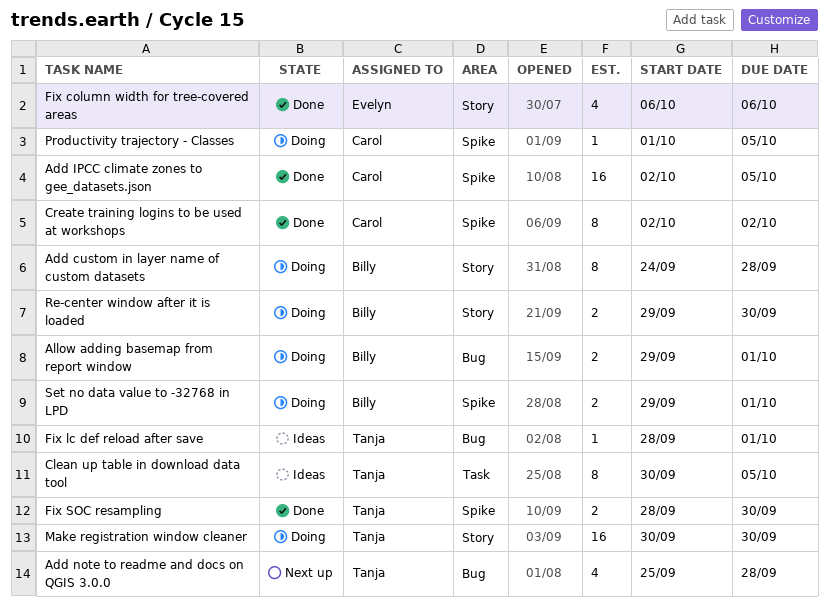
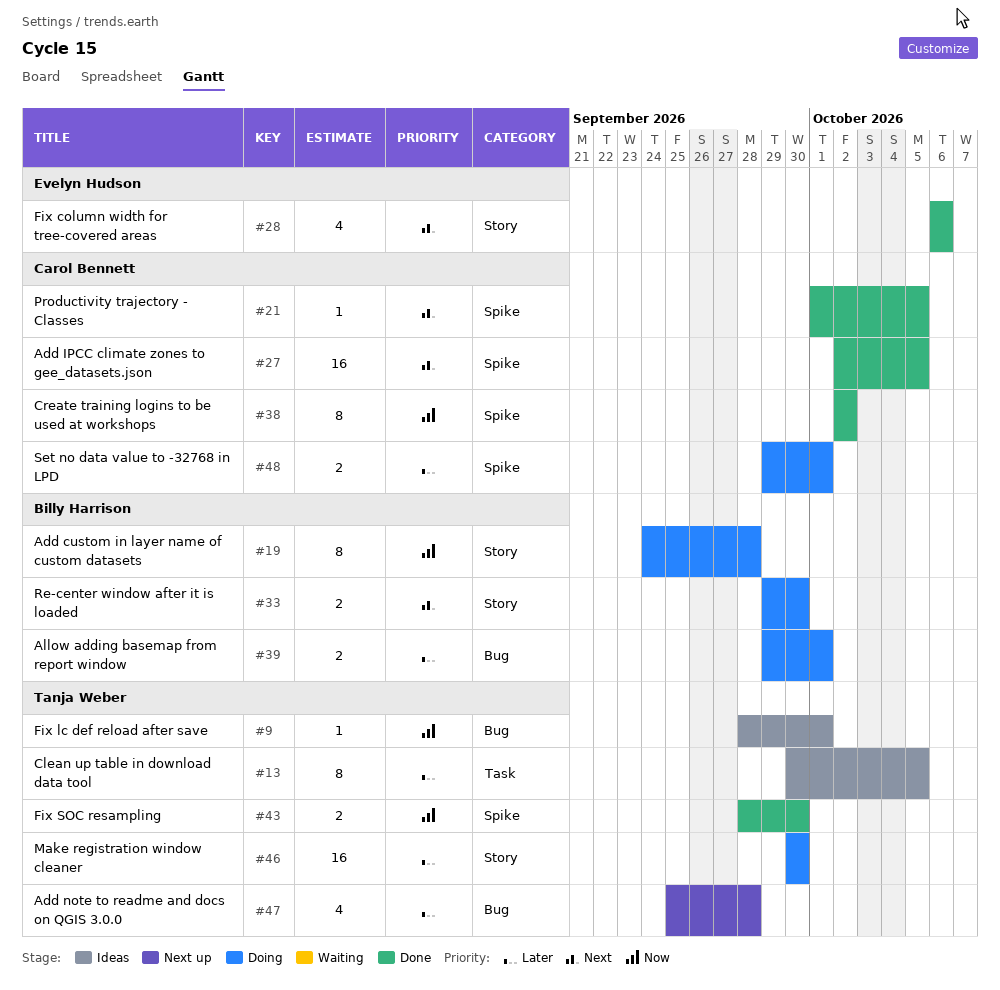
Productivity trajectory - Classes, status: Doing -> Done
Set no data value to -32768 in LPD, owner: Billy Harrison -> Carol Bennett

